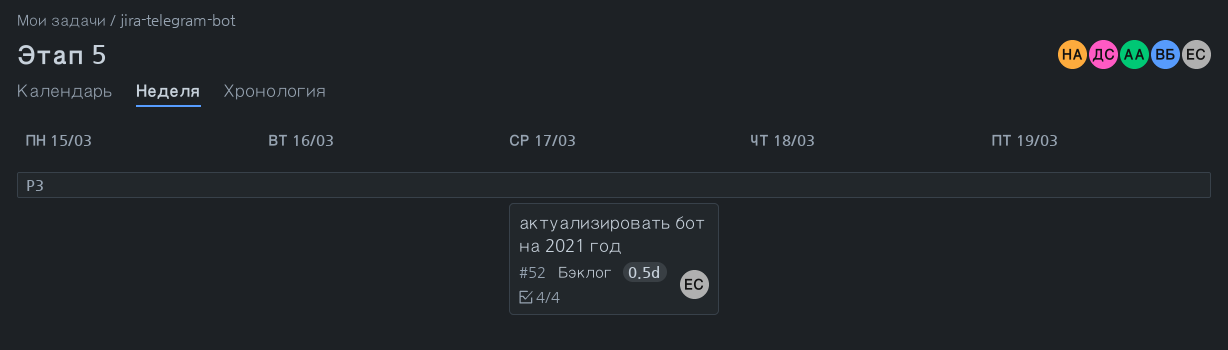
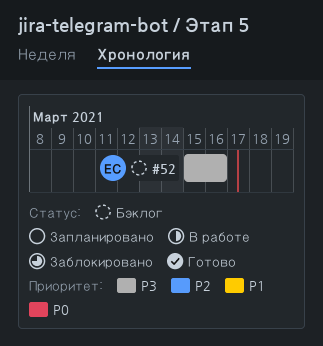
#52, due: Mar 17 -> Mar 16

